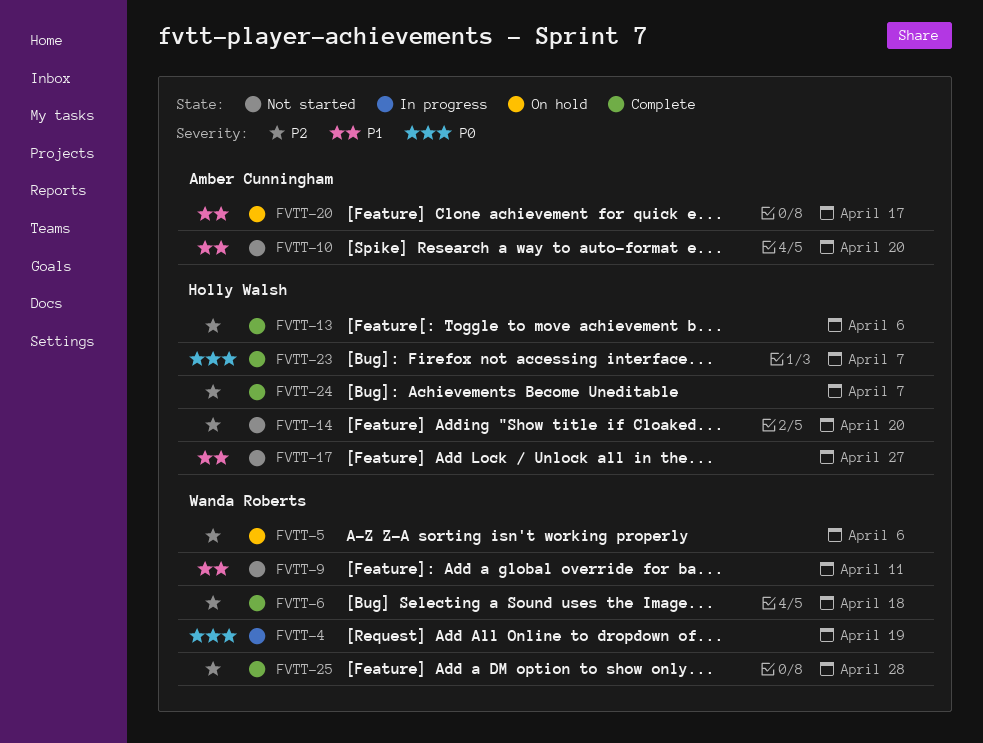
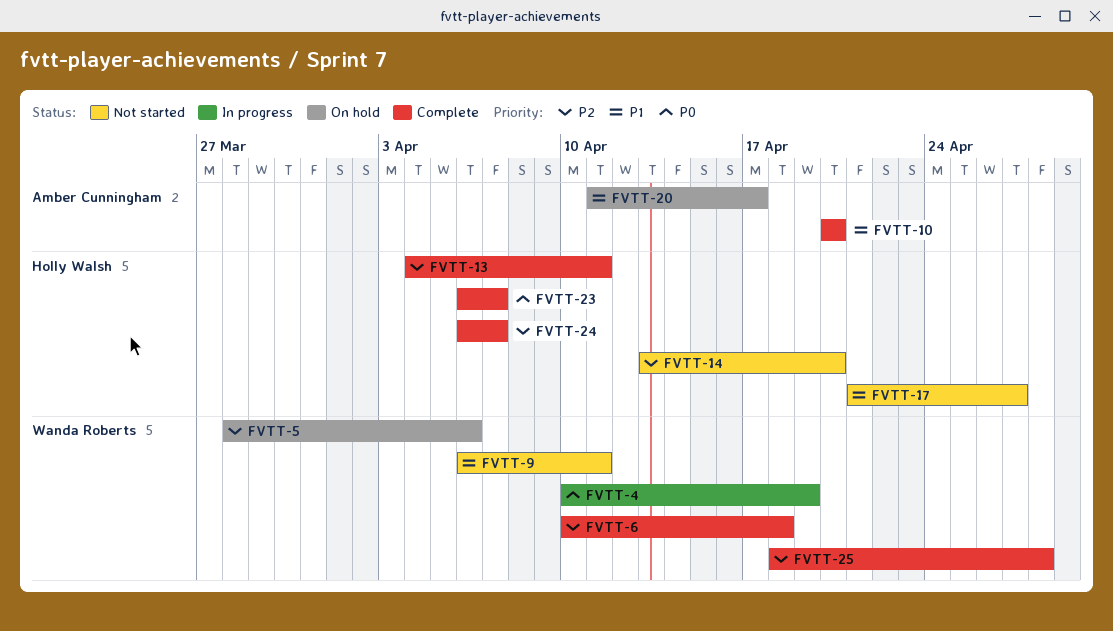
FVTT-10, status: Not started -> Complete
FVTT-13, due: Apr 6 -> Apr 11

